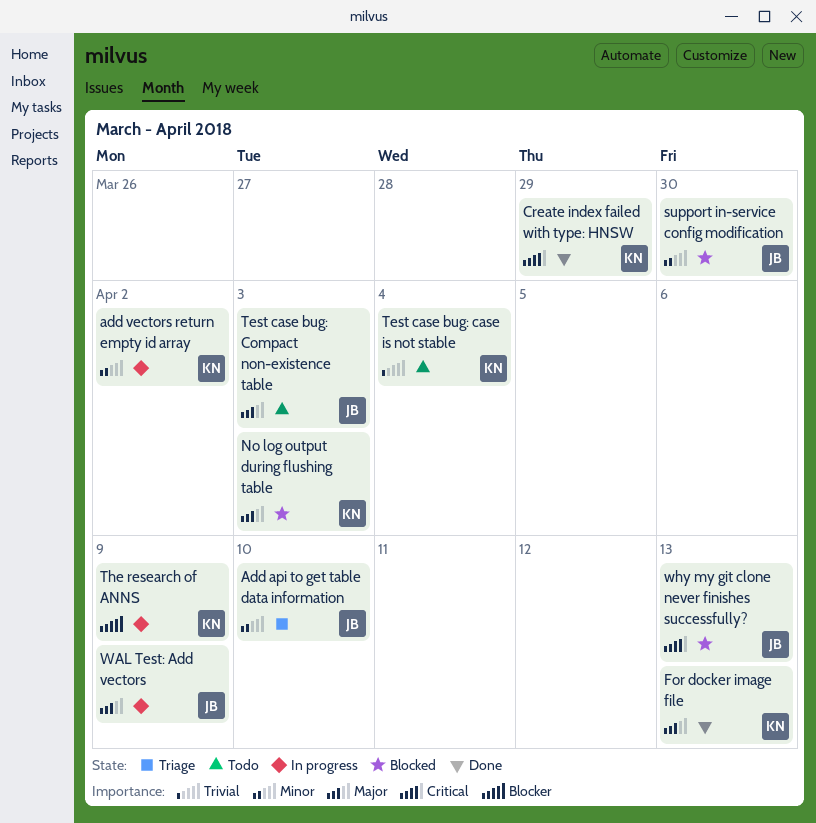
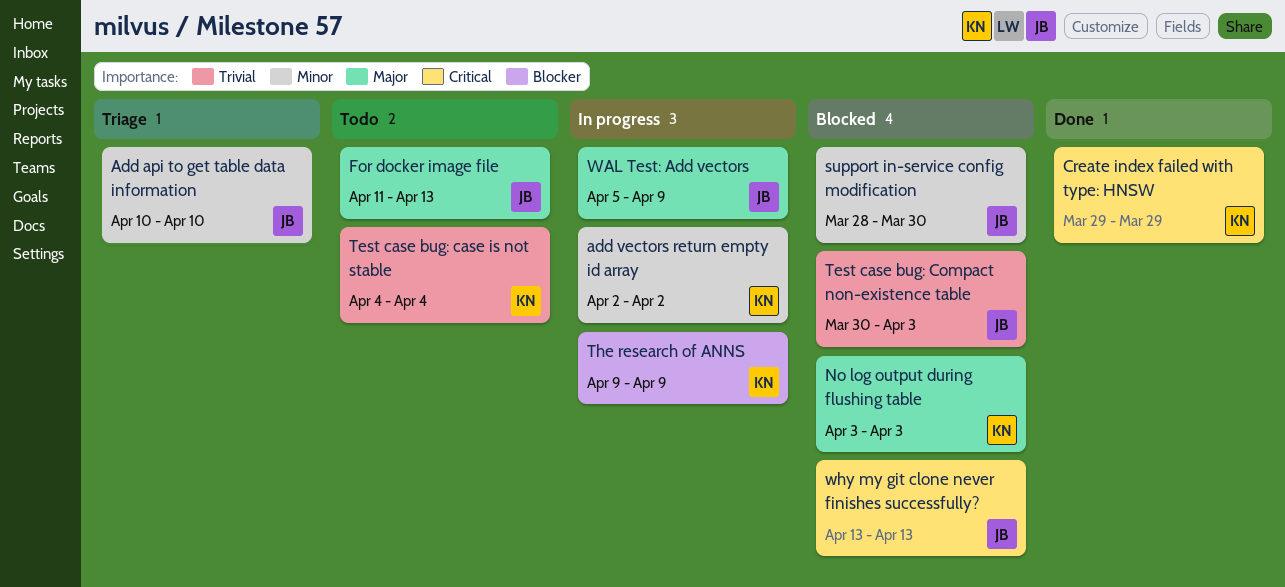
For docker image file, status: Done -> Todo
For docker image file, owner: KN -> JB
Test case bug: Compact non-existence table, status: Todo -> Blocked
Test case bug: Compact non-existence table, priority: Major -> Trivial

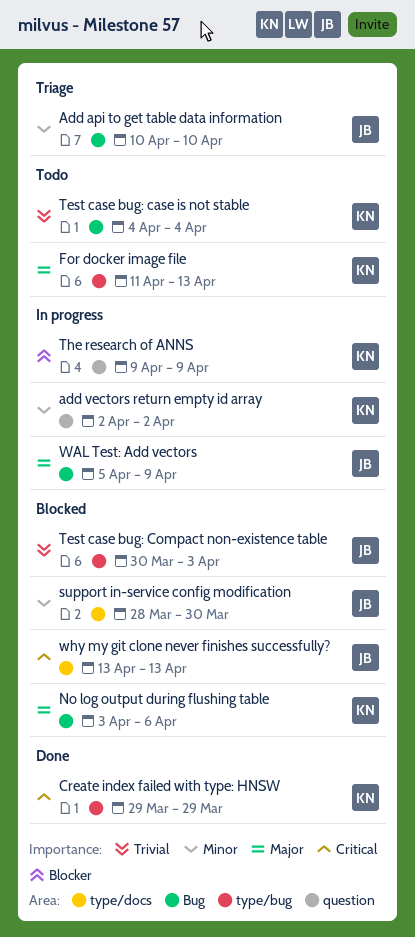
For docker image file, owner: JB -> KN
No log output during flushing table, due: Apr 3 -> Apr 6

